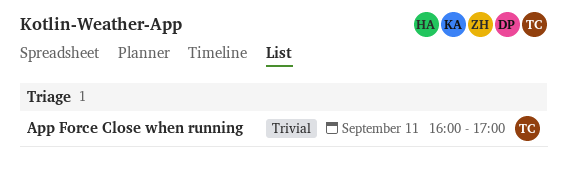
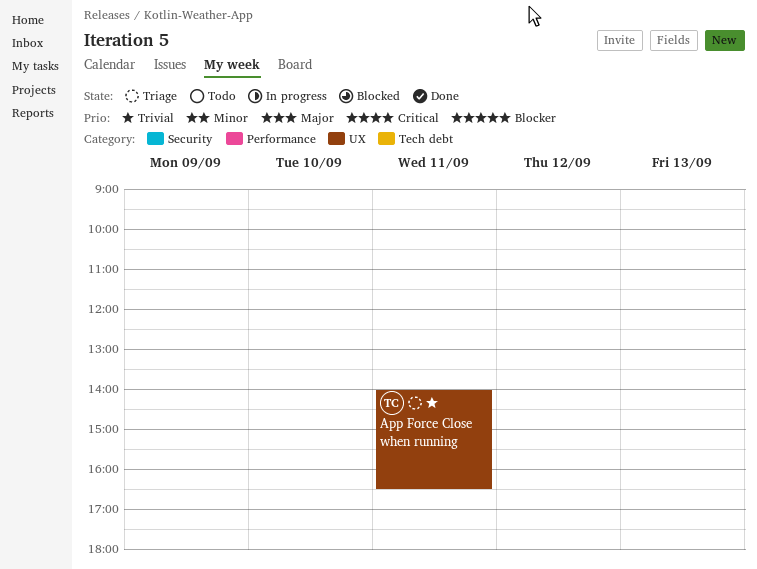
App Force Close when running, begins: 16:00 -> 14:00
App Force Close when running, ends: 17:00 -> 16:30

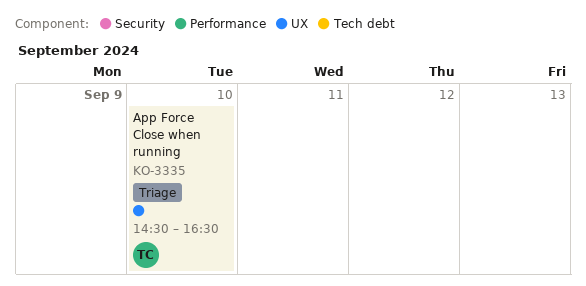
App Force Close when running, day: Sep 11 -> Sep 10
App Force Close when running, begins: 14:00 -> 14:30

